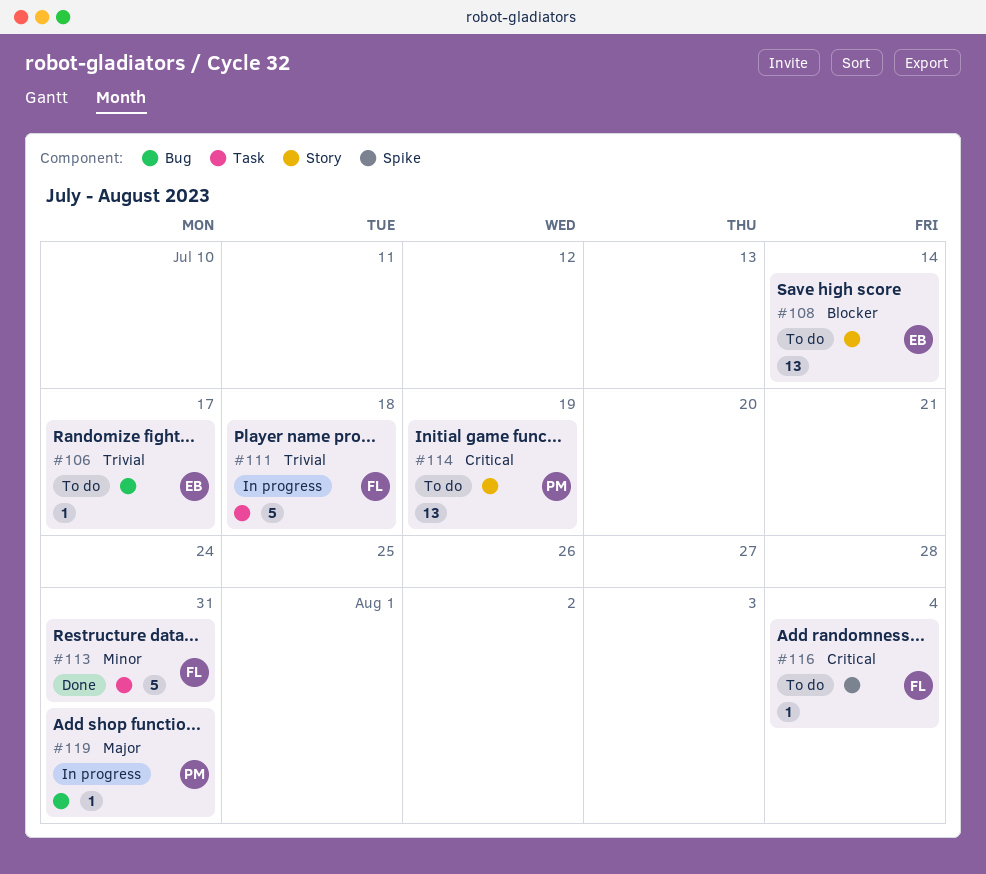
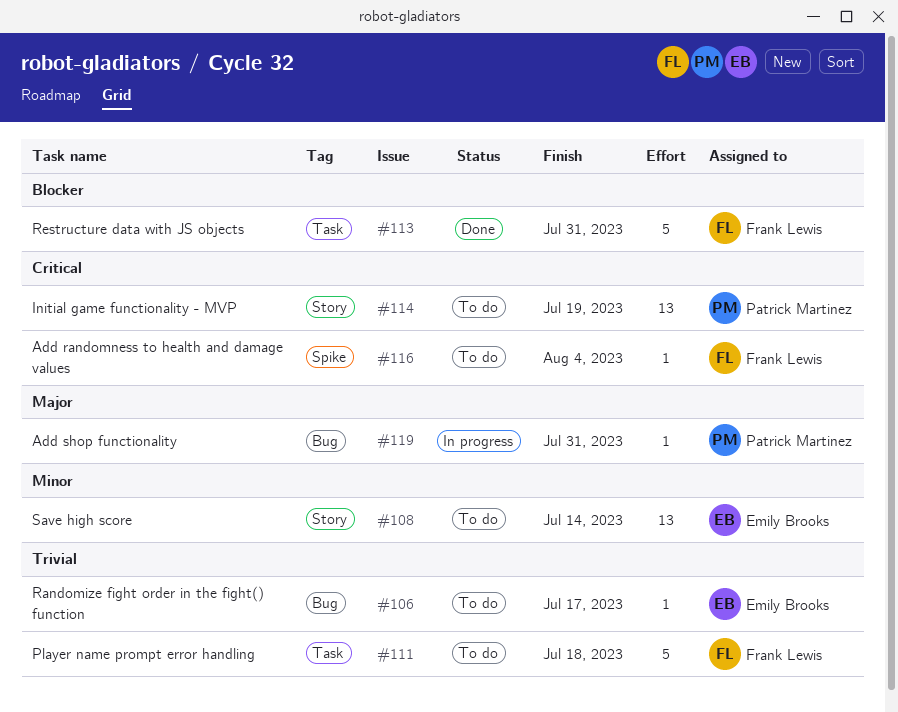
#108, priority: Blocker -> Minor
#111, status: In progress -> To do
#113, priority: Minor -> Blocker

